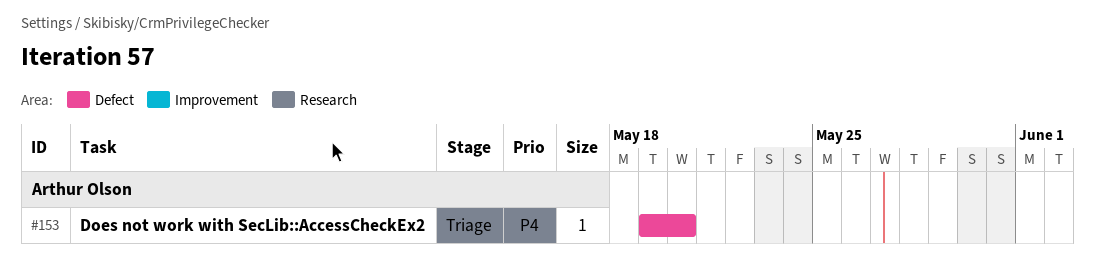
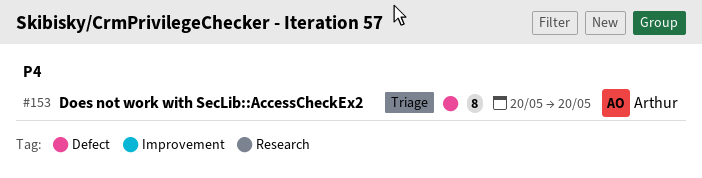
#153, estimate: 1 -> 8
#153, start: May 19 -> May 20

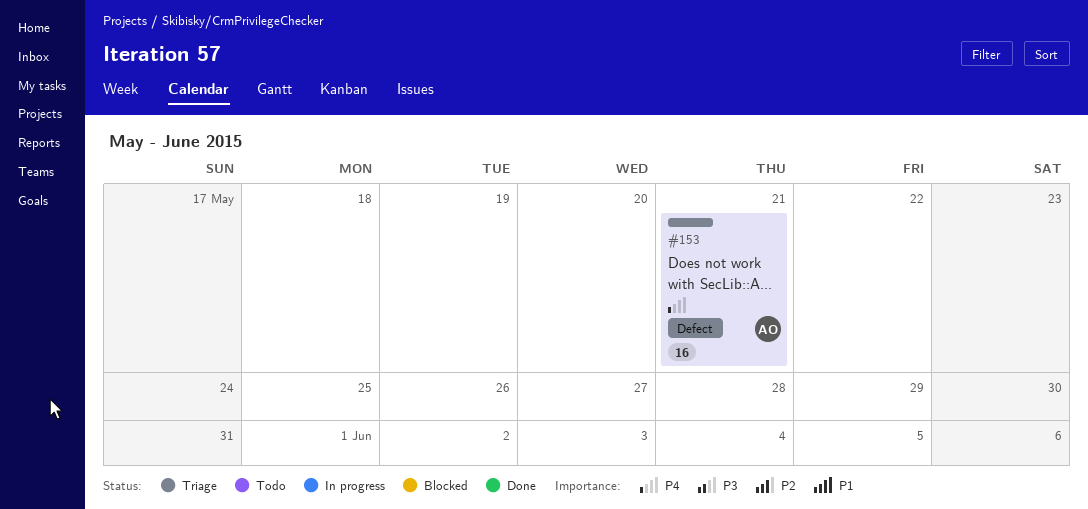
#153, estimate: 8 -> 16
#153, due: May 20 -> May 21

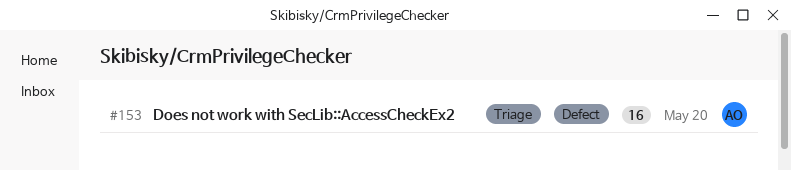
#153, due: May 21 -> May 20

